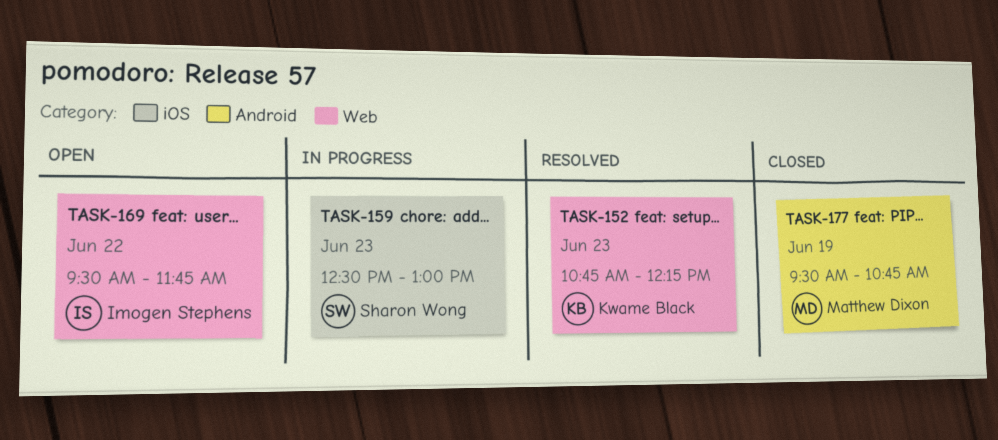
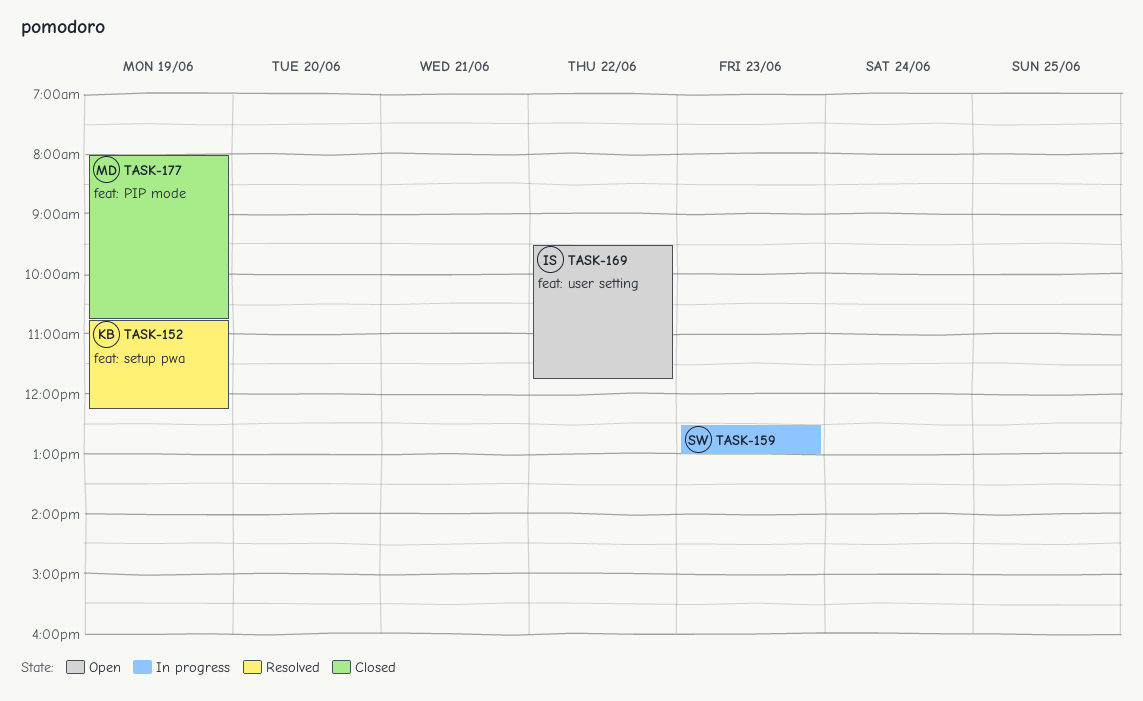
TASK-152, day: Jun 23 -> Jun 19
TASK-177, begins: 09:30 -> 08:00

